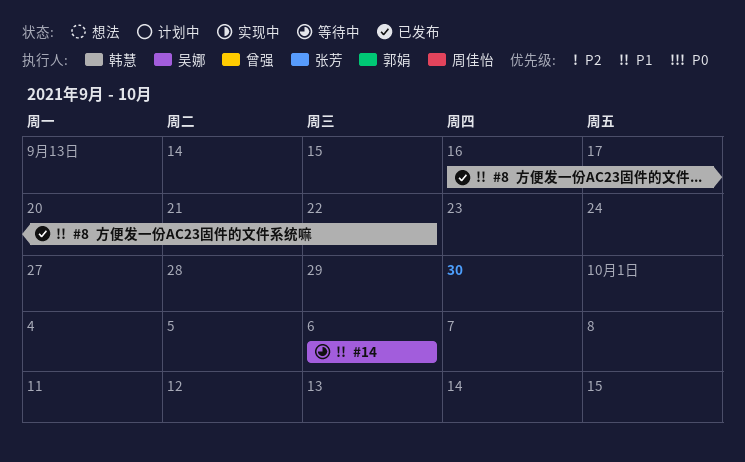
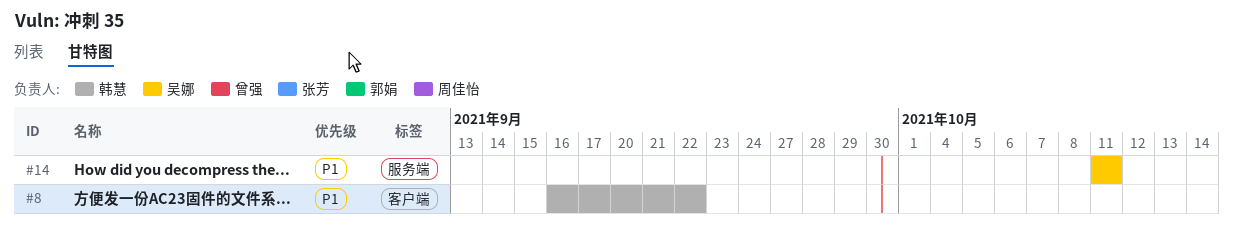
#14, start: Oct 6 -> Oct 11
#14, due: Oct 6 -> Oct 11

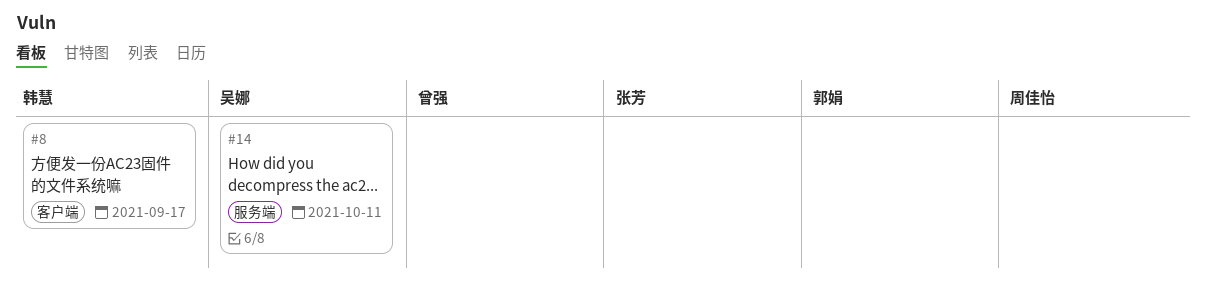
#8, due: Sep 22 -> Sep 17

